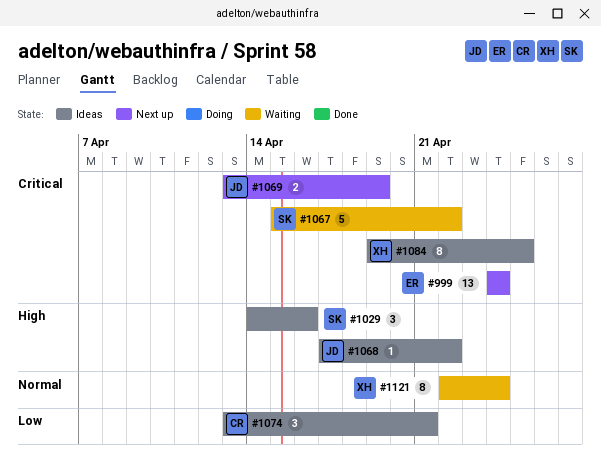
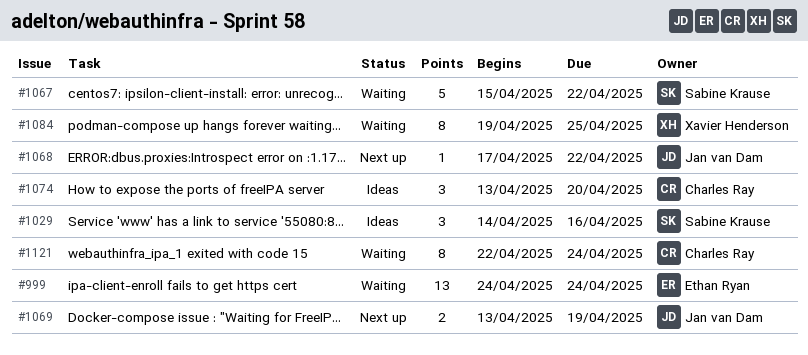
#999, status: Next up -> Waiting
#1068, status: Ideas -> Next up
#1074, due: Apr 21 -> Apr 20
#1084, status: Ideas -> Waiting
#1121, owner: Xavier Henderson -> Charles Ray

